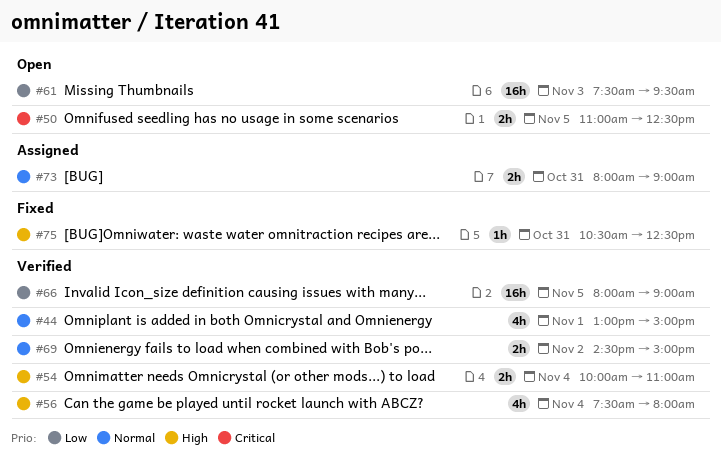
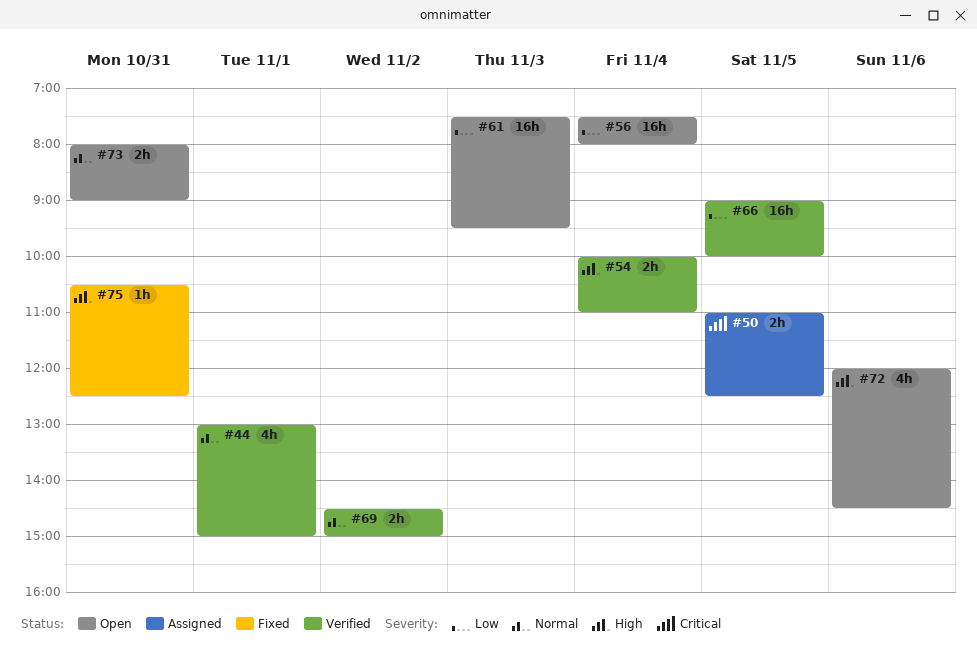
#50, status: Open -> Assigned
#56, status: Verified -> Open
#56, priority: High -> Low
#56, estimate: 4h -> 16h
#66, begins: 08:00 -> 09:00
#66, ends: 09:00 -> 10:00
#72: none -> present
#73, status: Assigned -> Open

